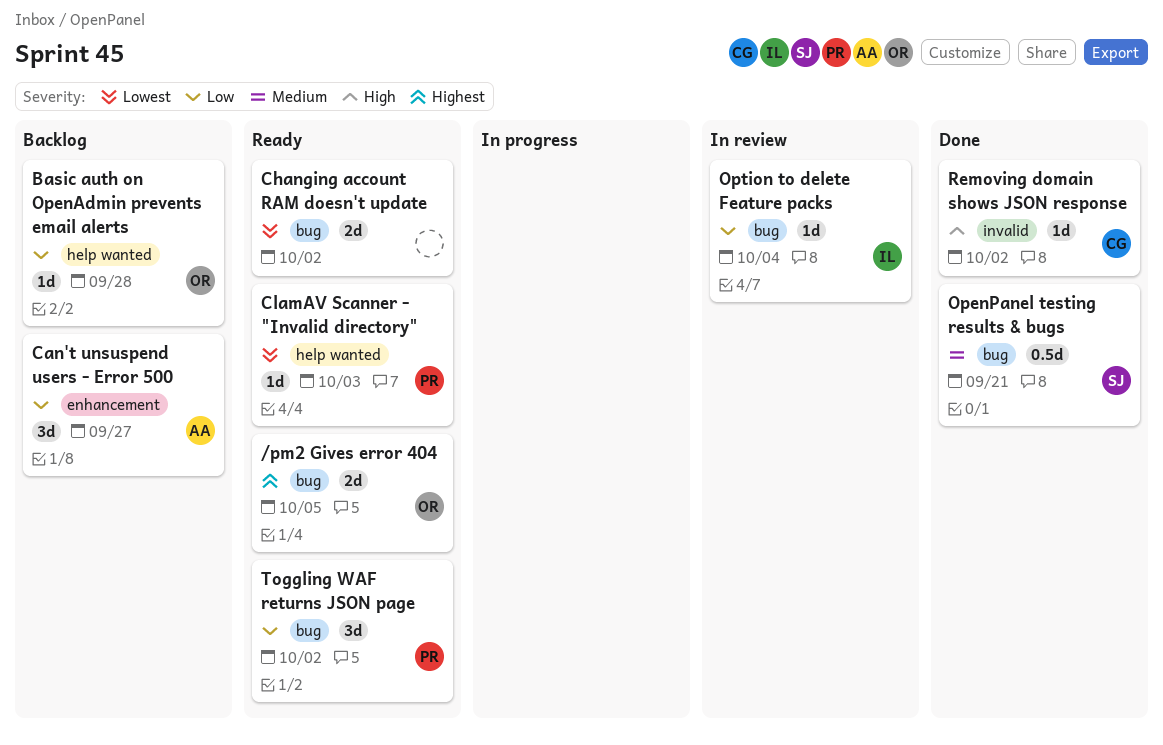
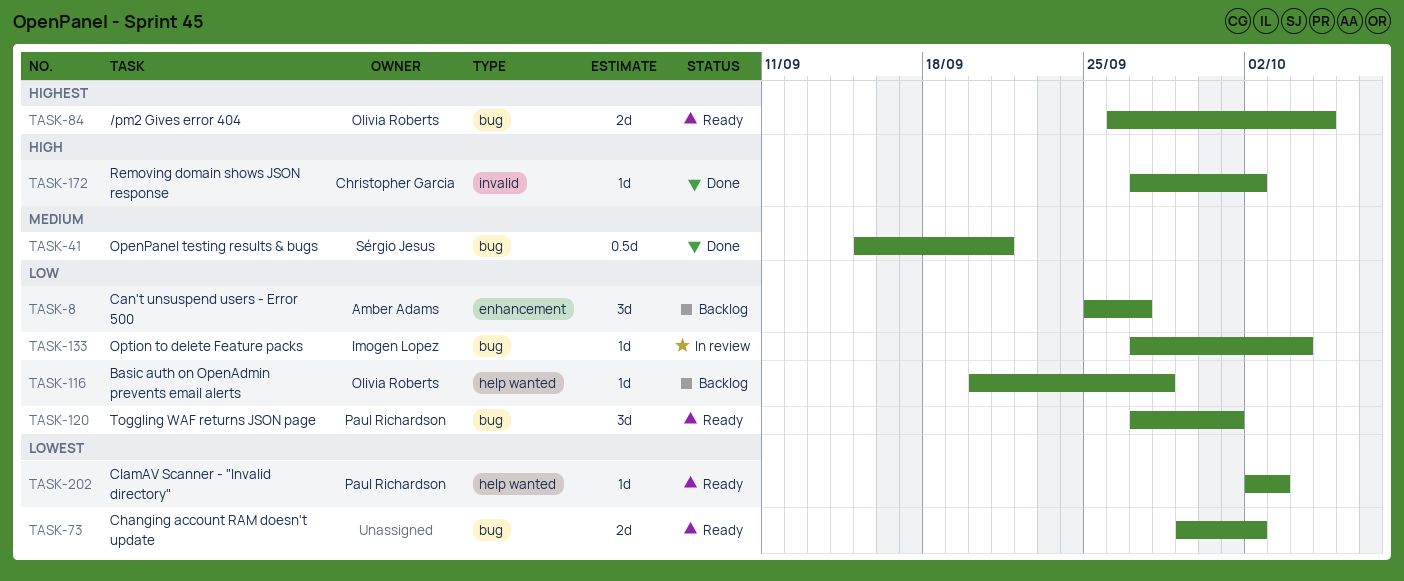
Toggling WAF returns JSON page, due: Oct 2 -> Oct 1

